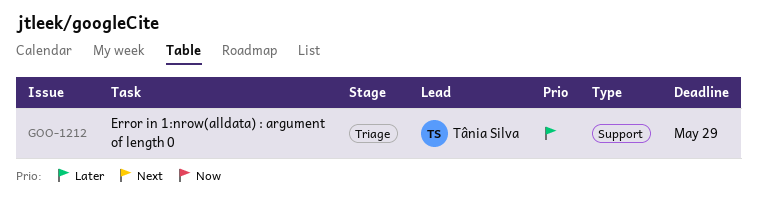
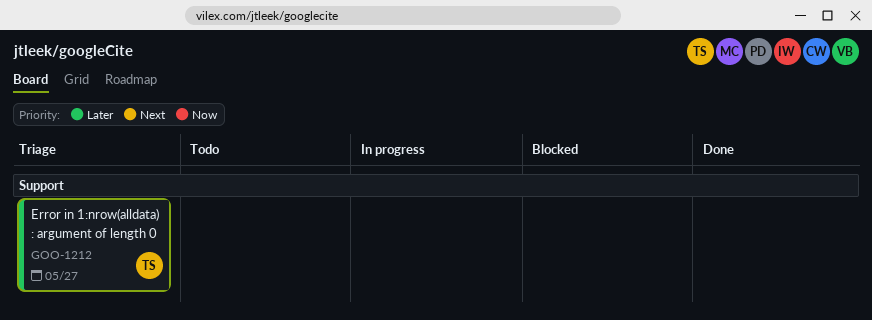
GOO-1212, due: May 29 -> May 27

